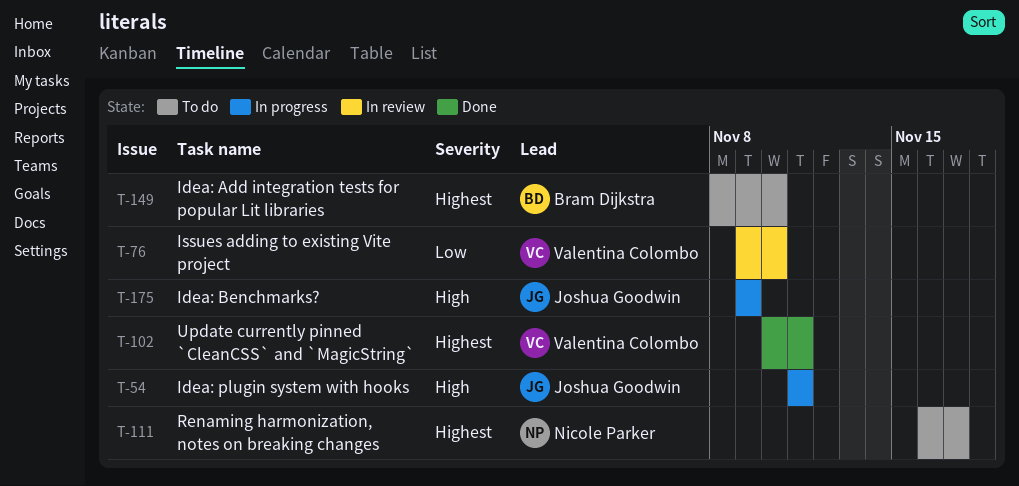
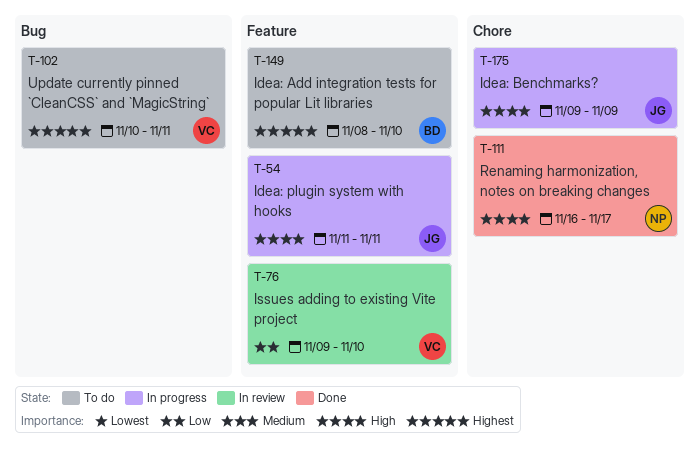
T-102, status: Done -> To do
T-111, status: To do -> Done
T-111, priority: Highest -> High

